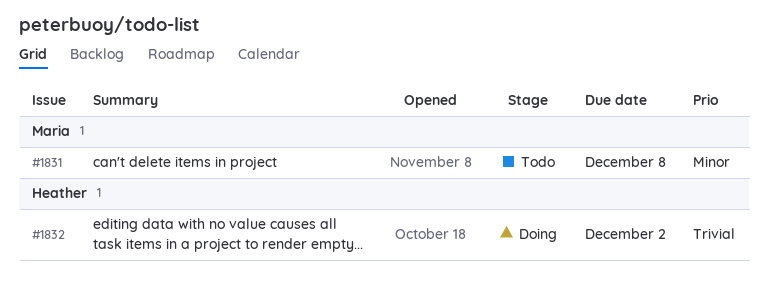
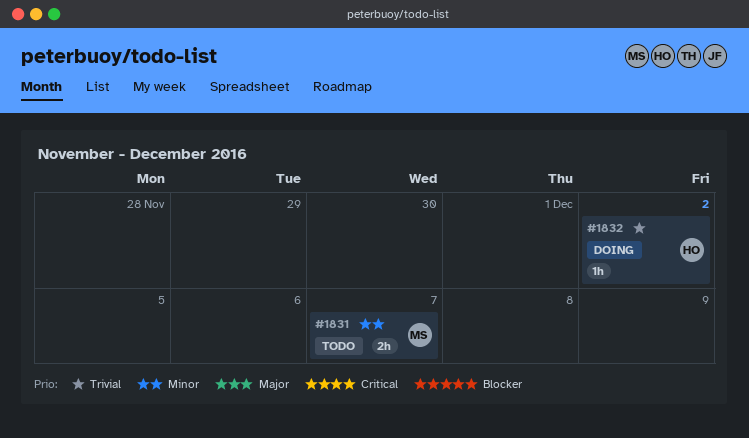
#1831, due: Dec 8 -> Dec 7

